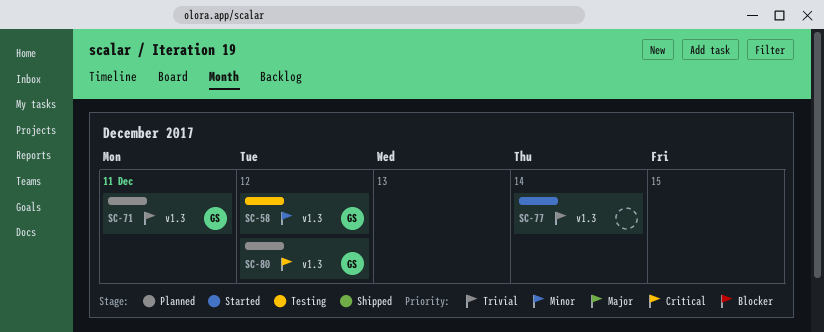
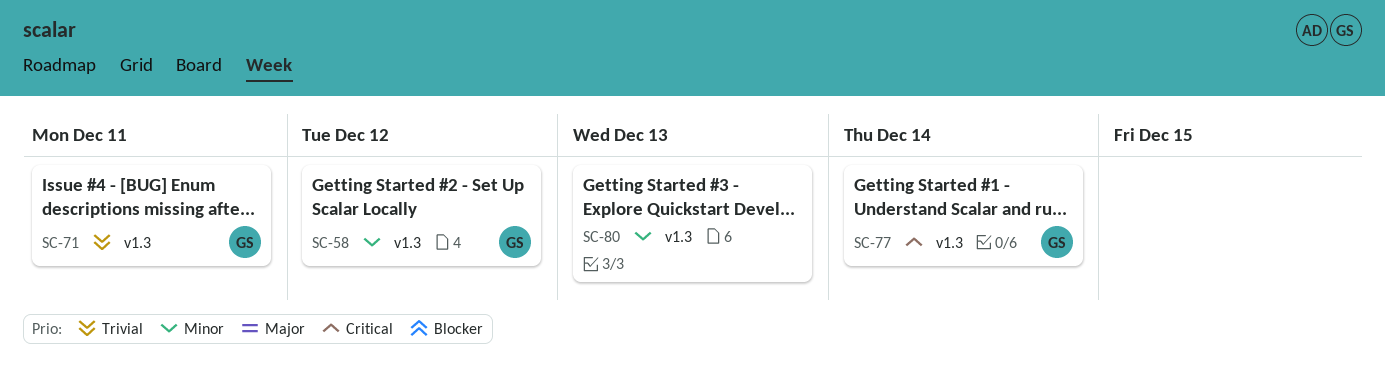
SC-77, owner: none -> GS
SC-77, priority: Trivial -> Critical
SC-80, owner: GS -> none
SC-80, priority: Critical -> Minor
SC-80, due: Dec 12 -> Dec 13

